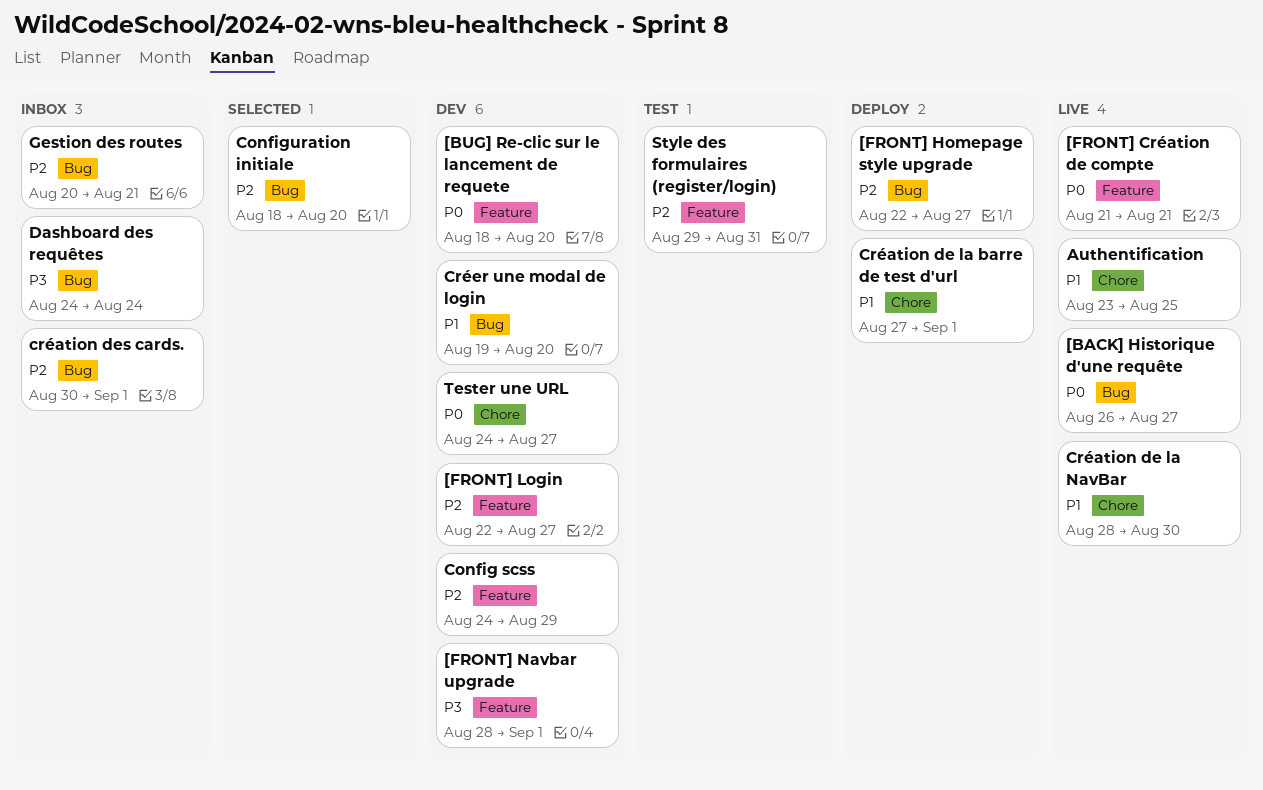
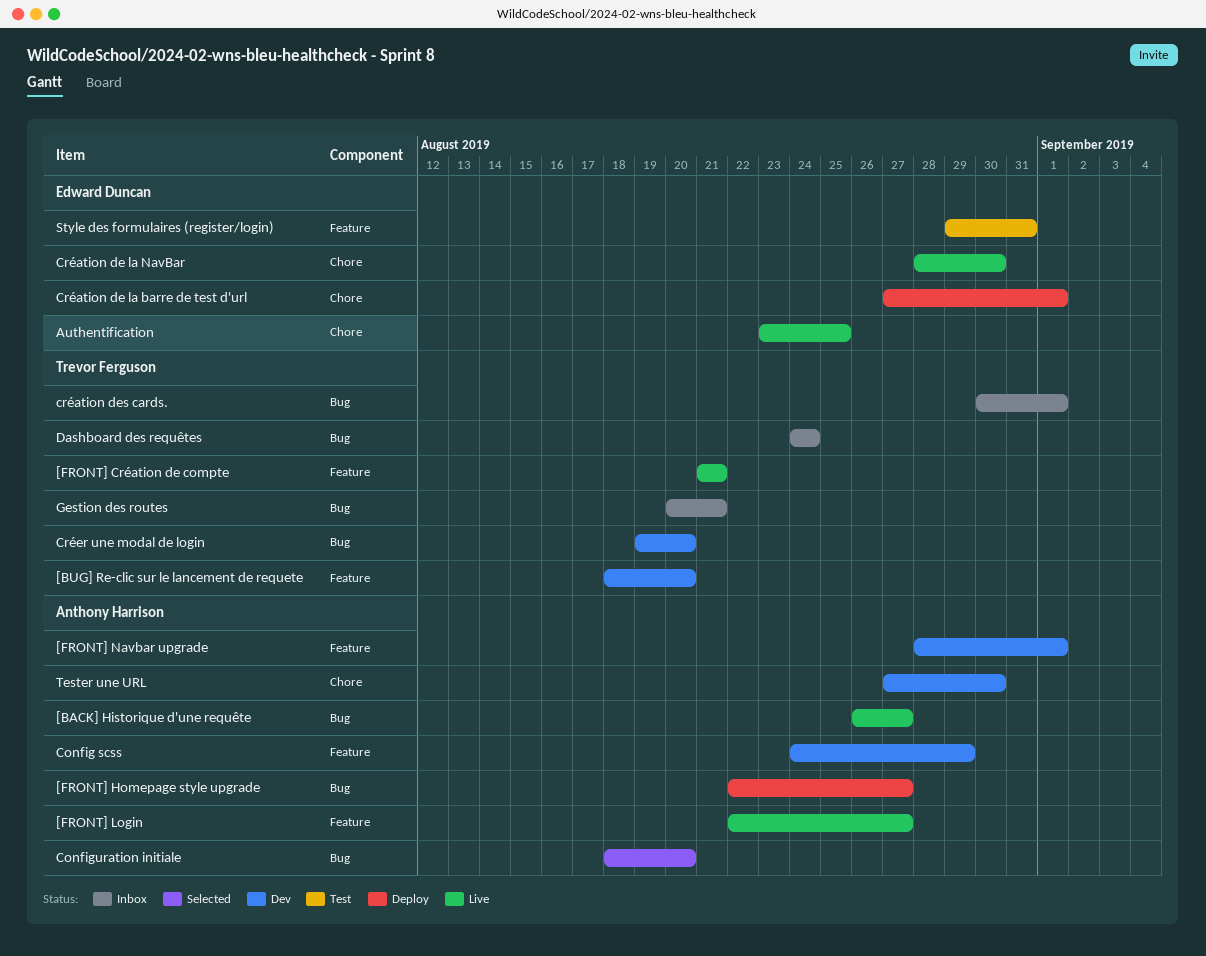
[FRONT] Login, status: Dev -> Live
Tester une URL, start: Aug 24 -> Aug 27
Tester une URL, due: Aug 27 -> Aug 30

